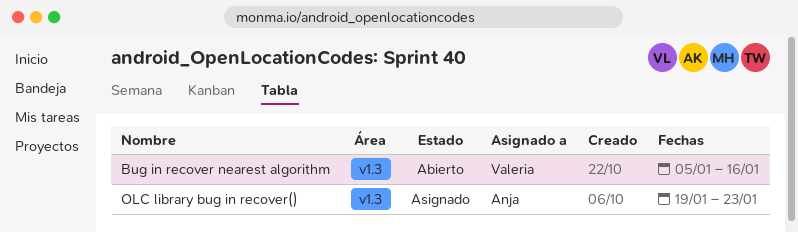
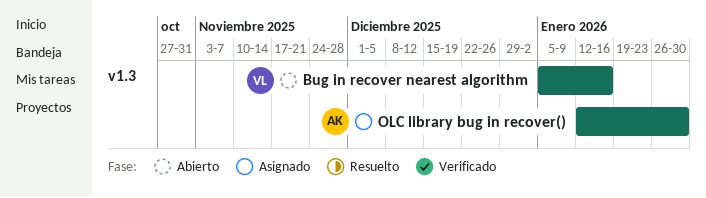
OLC library bug in recover(), start: Jan 19 -> Jan 12
OLC library bug in recover(), due: Jan 23 -> Jan 30

